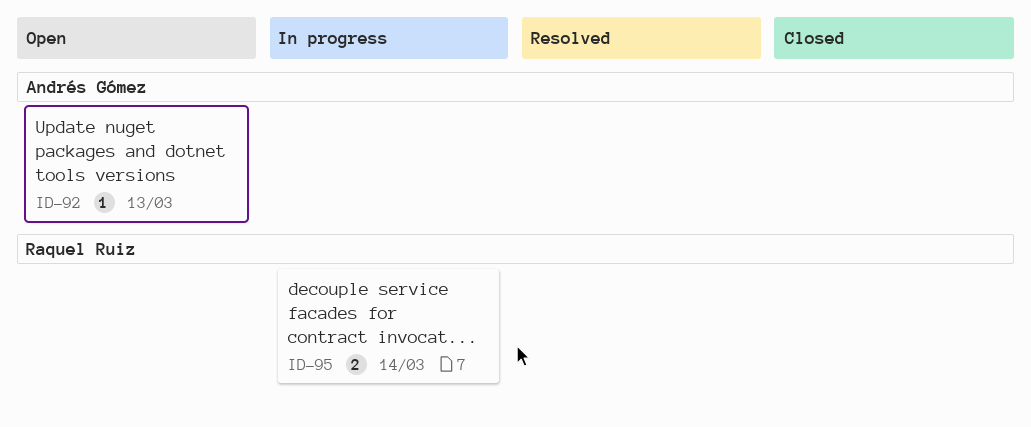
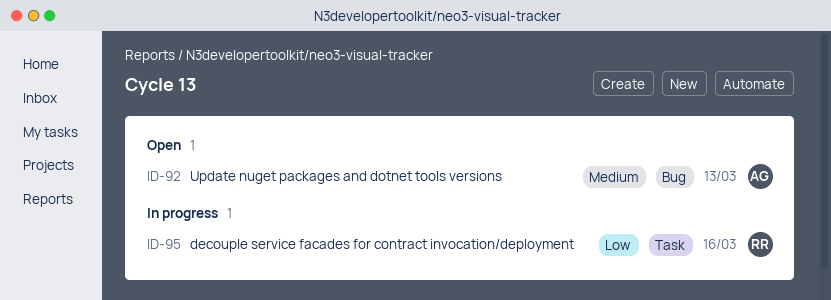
ID-95, due: Mar 14 -> Mar 16

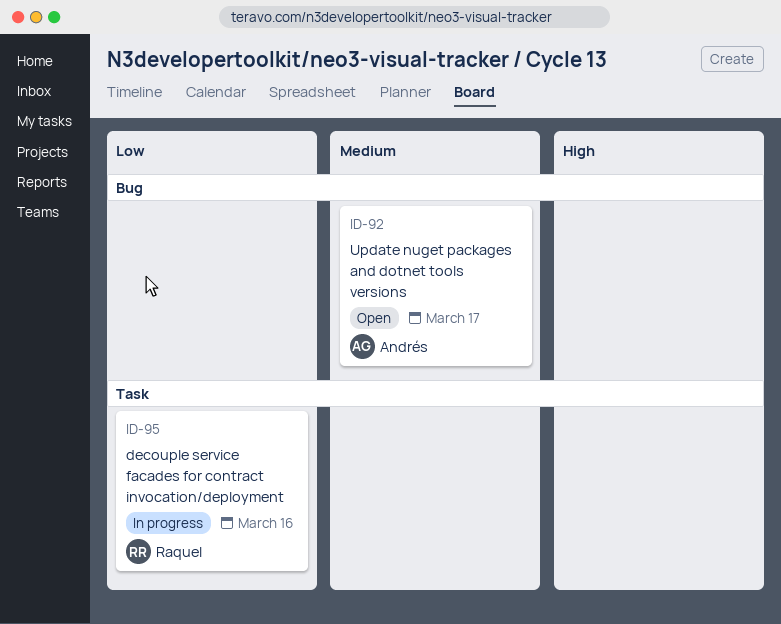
ID-92, due: Mar 13 -> Mar 17

